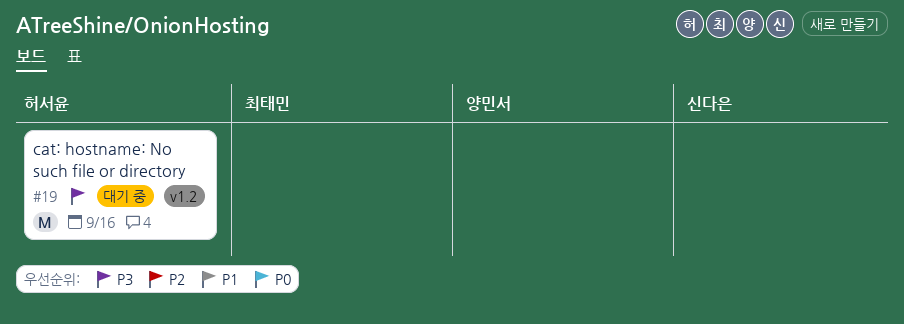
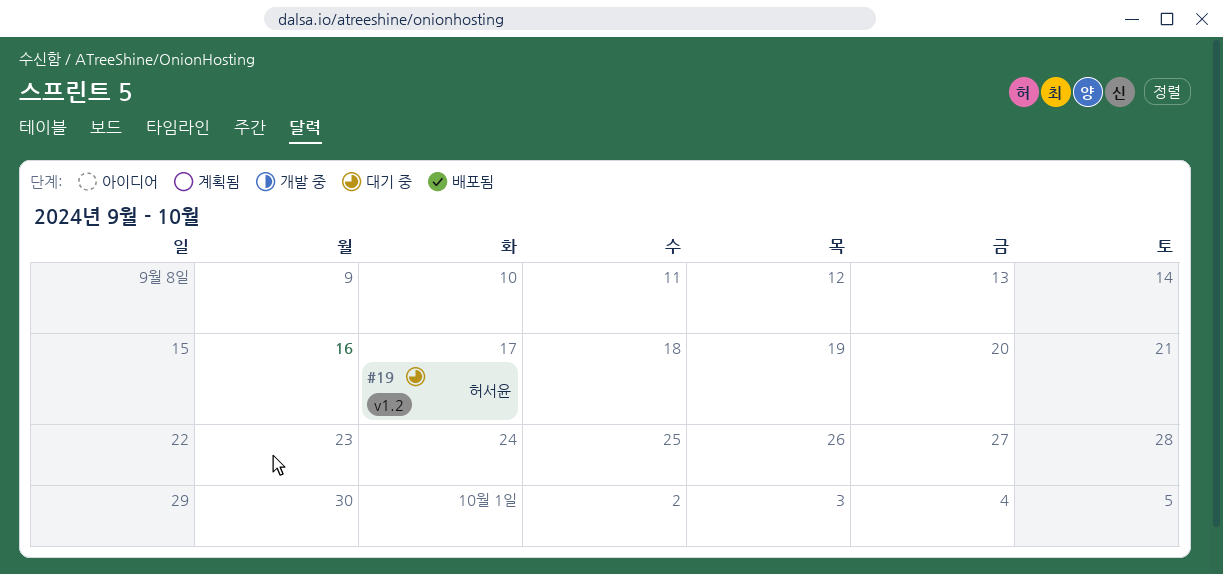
#19, due: Sep 16 -> Sep 17

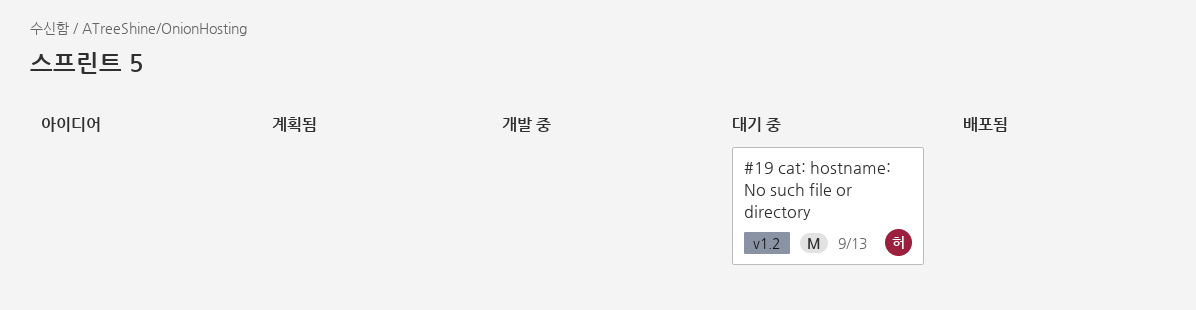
#19, due: Sep 17 -> Sep 13

